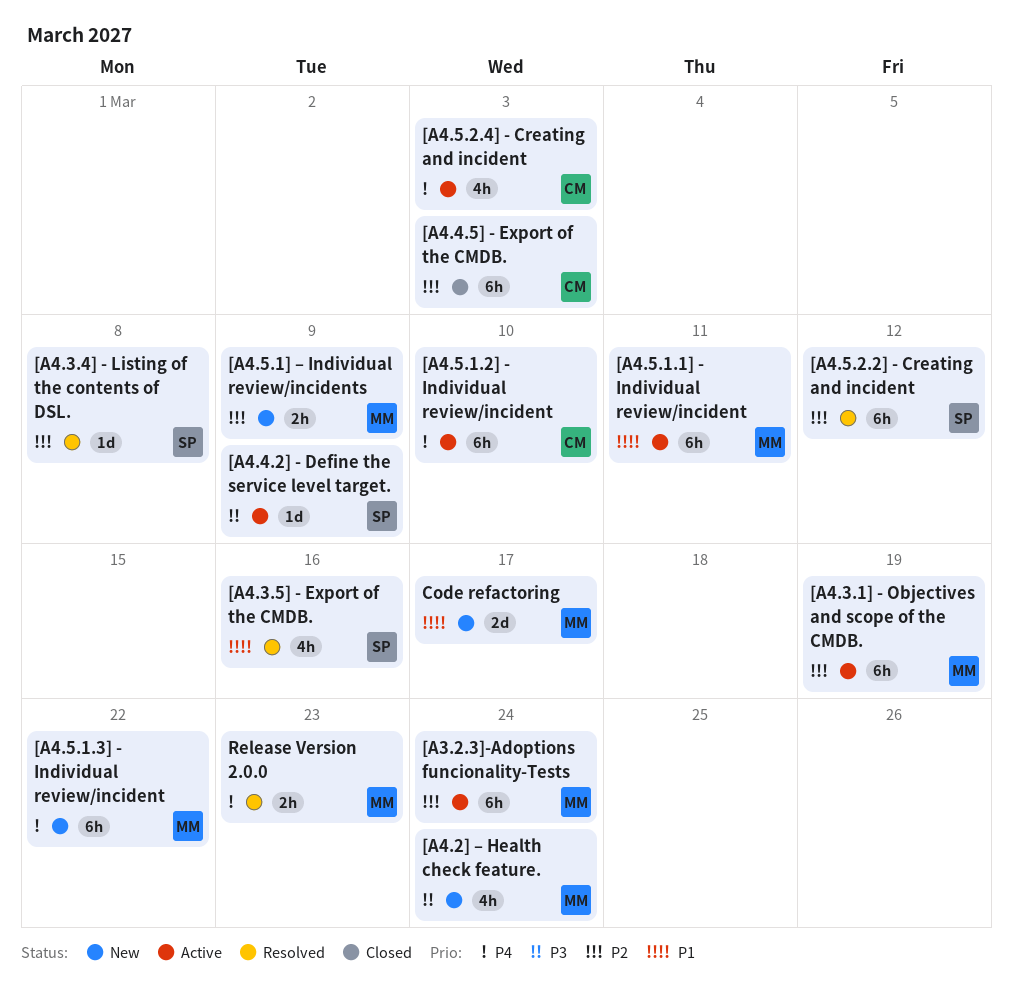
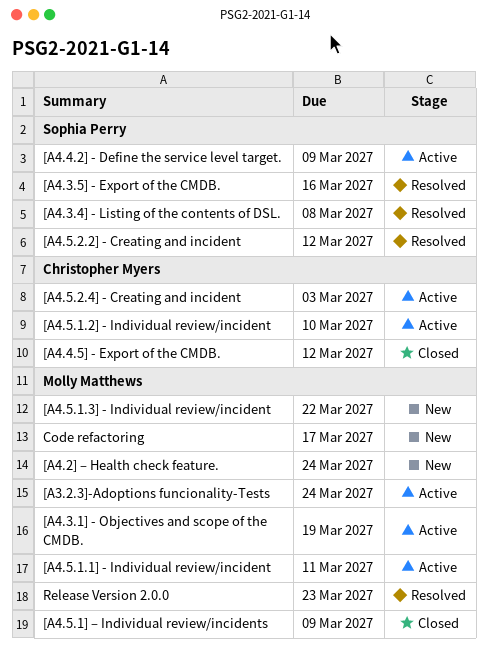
[A4.4.5] - Export of the CMDB., due: Mar 3 -> Mar 12
[A4.5.1] – Individual review/incidents, status: New -> Closed

